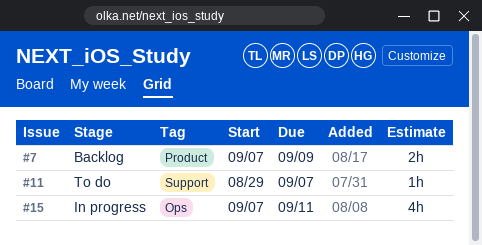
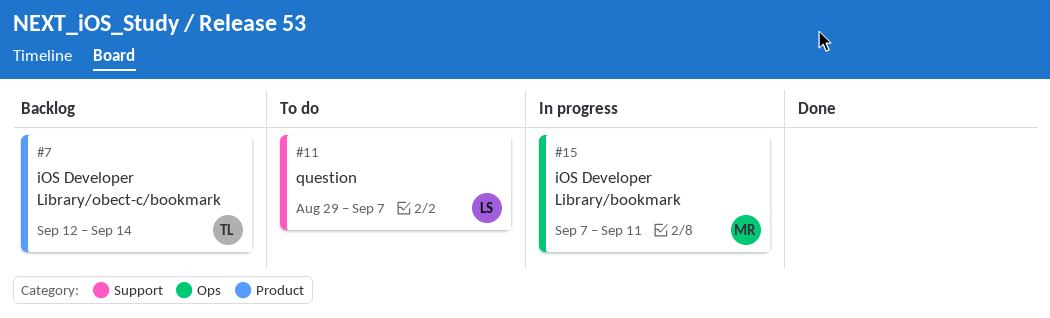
#7, start: Sep 7 -> Sep 12
#7, due: Sep 9 -> Sep 14

